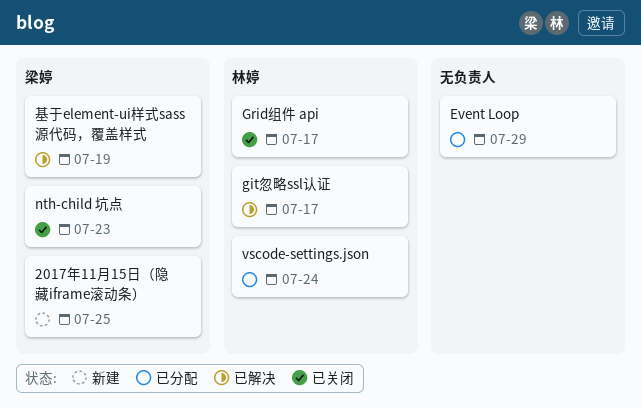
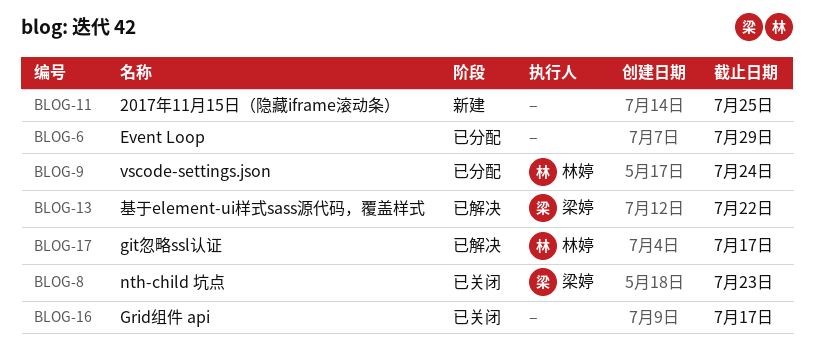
2017年11月15日（隐藏iframe滚动条）, owner: 梁婷 -> none
Grid组件 api, owner: 林婷 -> none
基于element-ui样式sass源代码，覆盖样式, due: Jul 19 -> Jul 22

